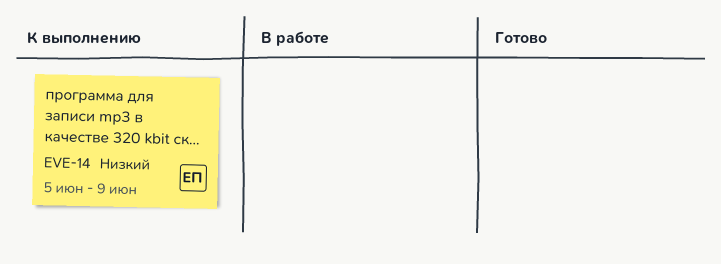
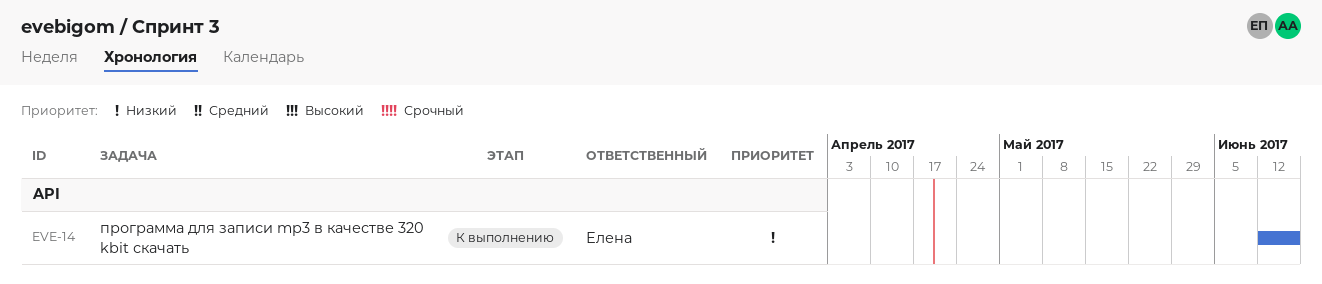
EVE-14, start: Jun 5 -> Jun 12
EVE-14, due: Jun 9 -> Jun 16

